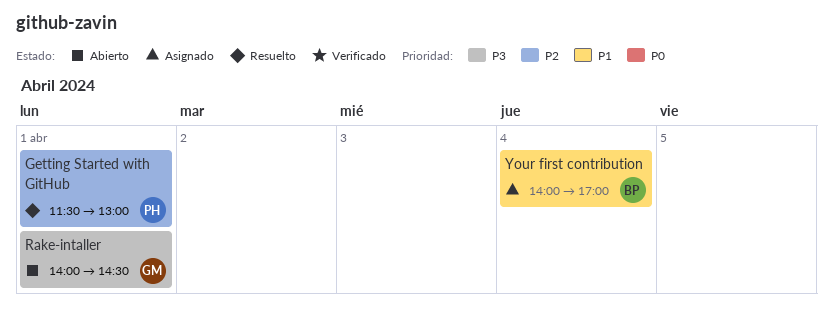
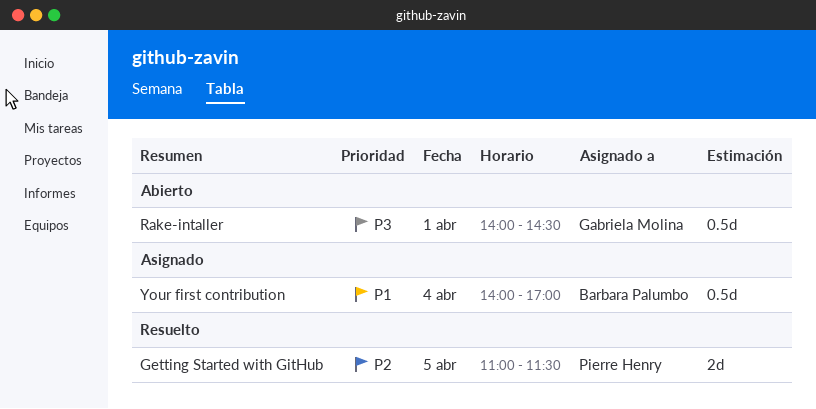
Getting Started with GitHub, day: Apr 1 -> Apr 5
Getting Started with GitHub, begins: 11:30 -> 11:00
Getting Started with GitHub, ends: 13:00 -> 11:30

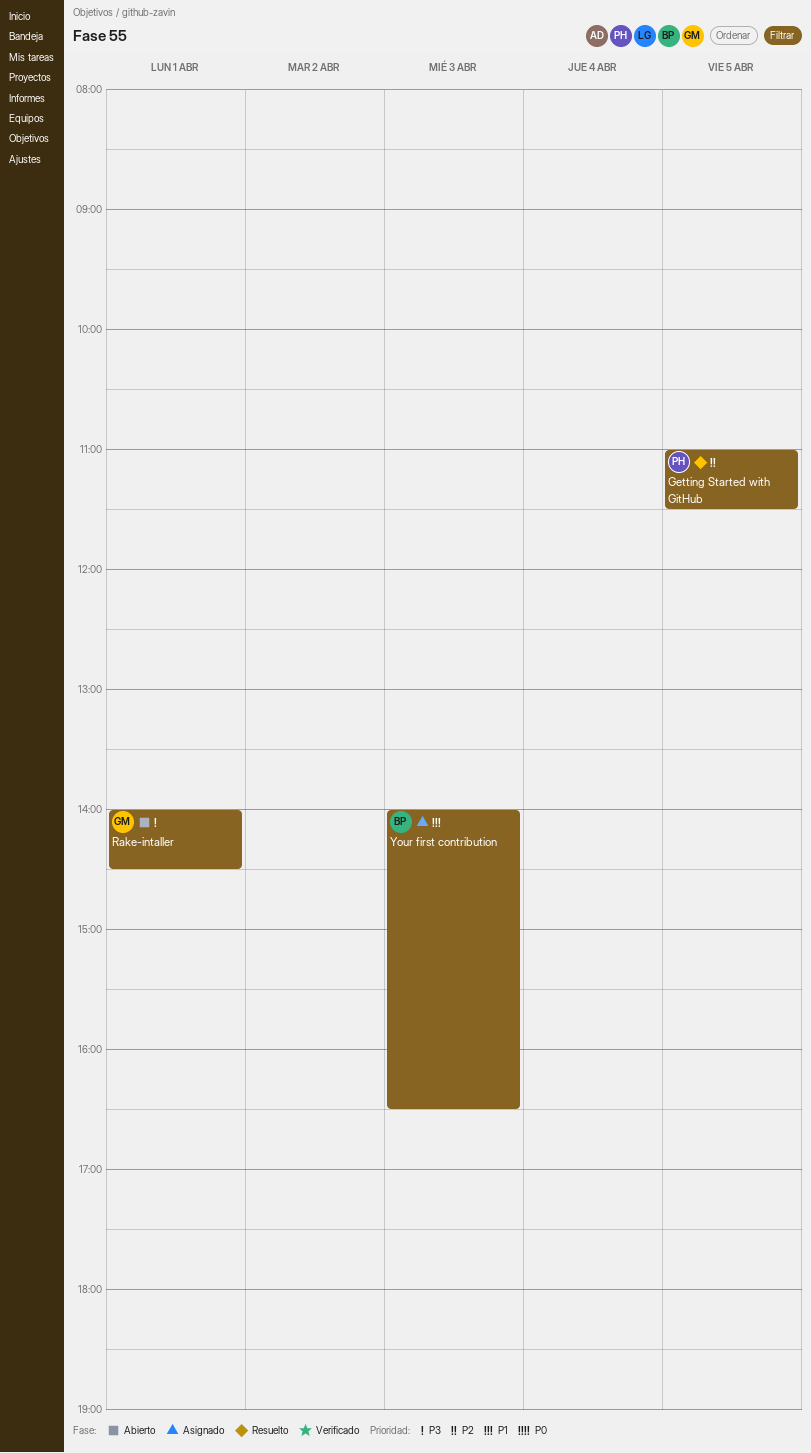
Your first contribution, day: Apr 4 -> Apr 3
Your first contribution, ends: 17:00 -> 16:30

